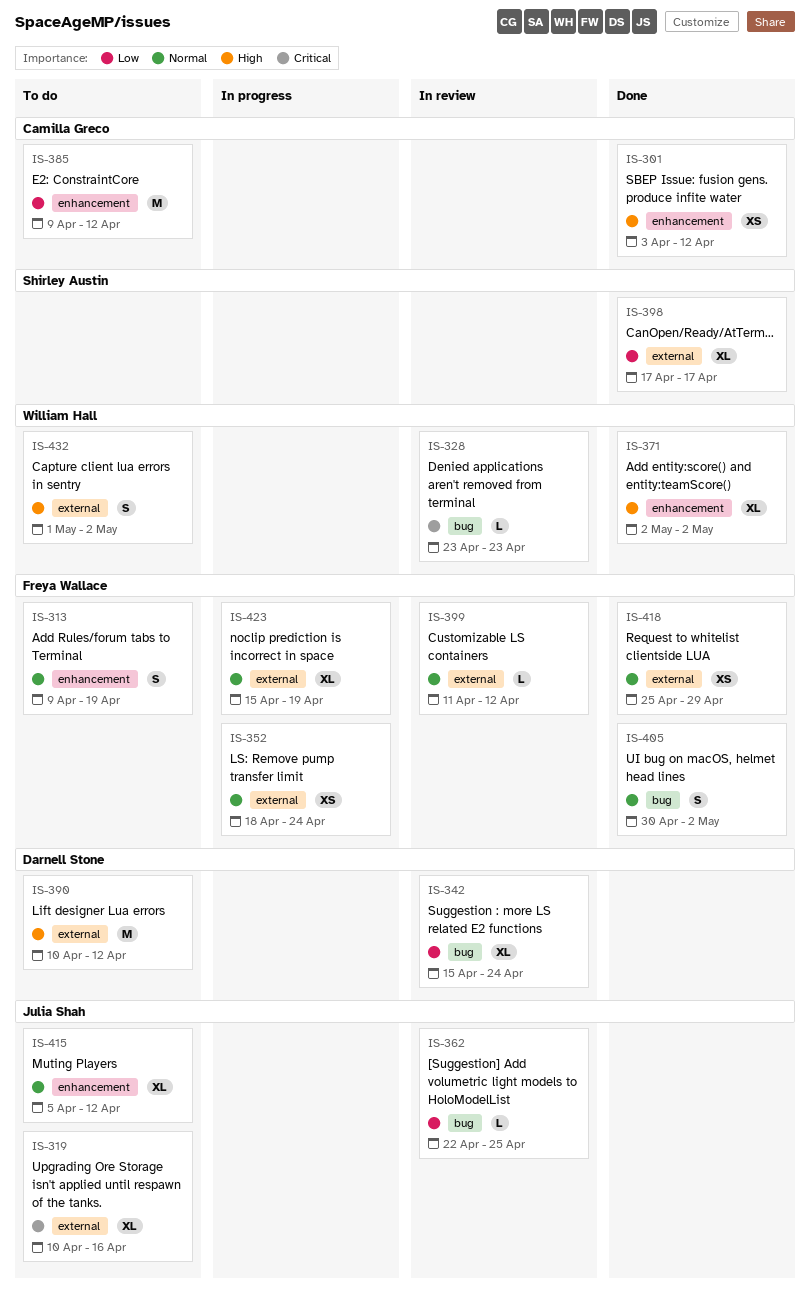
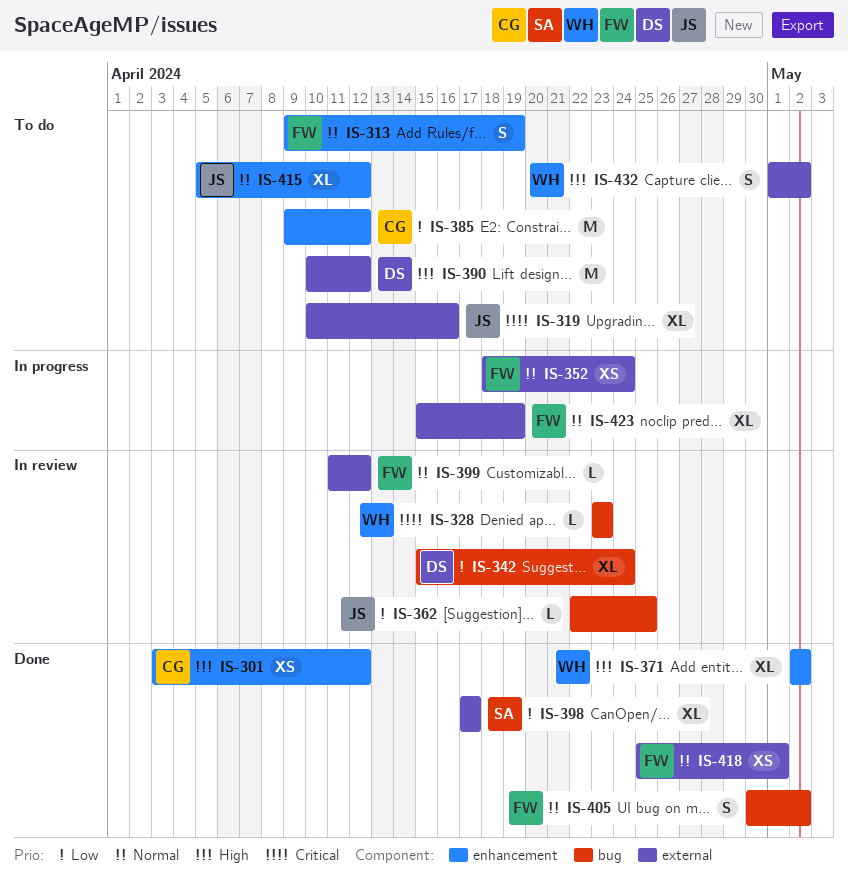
IS-418, due: Apr 29 -> May 1

